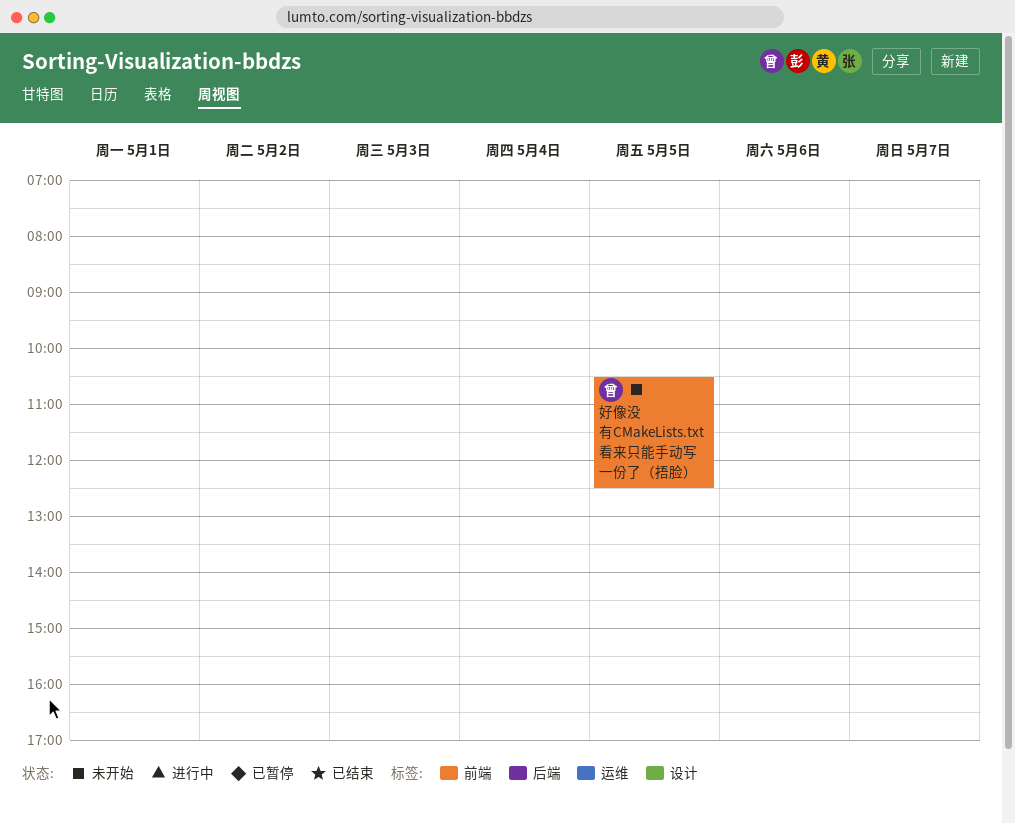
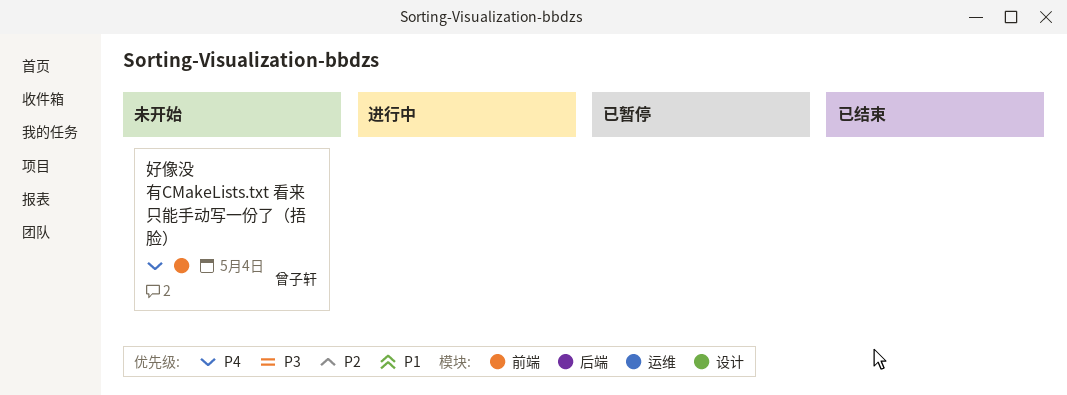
好像没有CMakeLists.txt 看来只能手动写一份了（捂脸）, day: May 5 -> May 4

